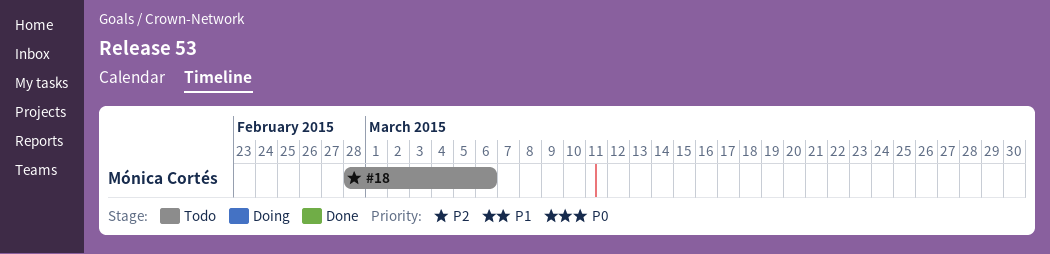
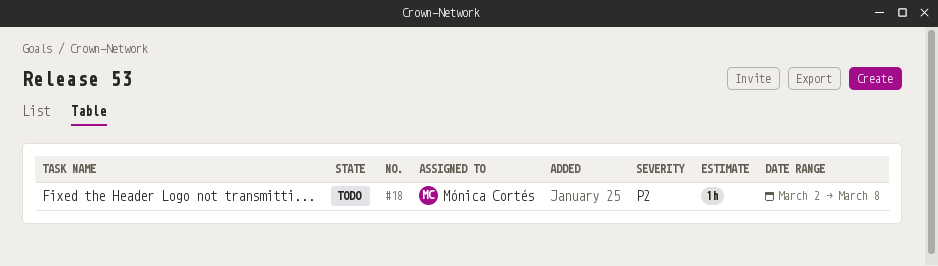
#18, start: Feb 28 -> Mar 2
#18, due: Mar 6 -> Mar 8

